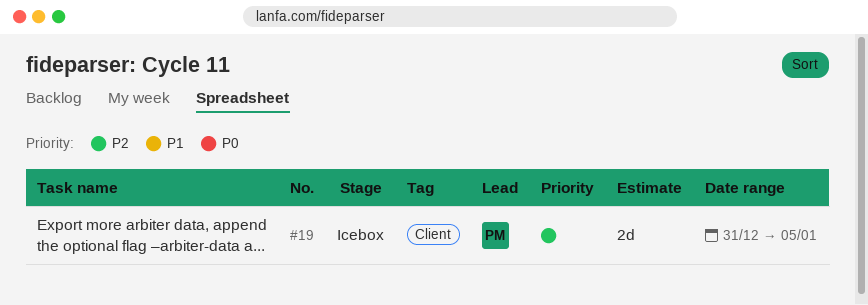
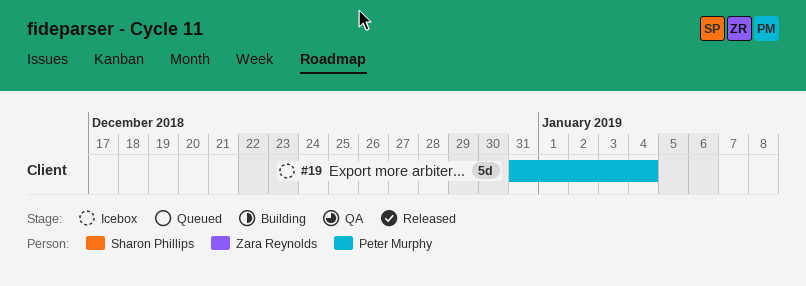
#19, estimate: 2d -> 5d
#19, due: Jan 5 -> Jan 4

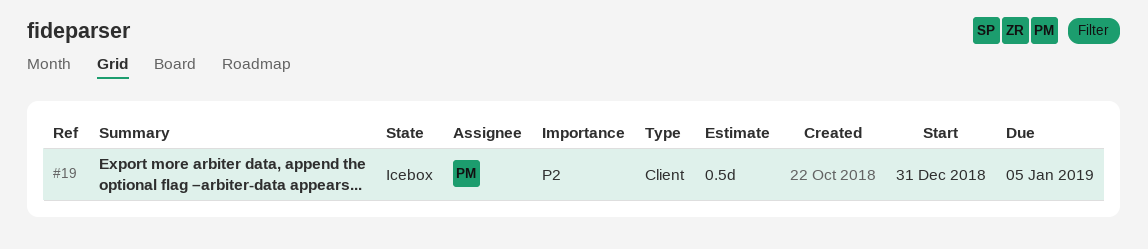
#19, estimate: 5d -> 0.5d
#19, due: Jan 4 -> Jan 5

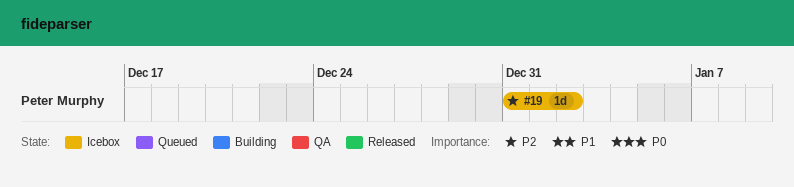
#19, estimate: 0.5d -> 1d
#19, due: Jan 5 -> Jan 2

